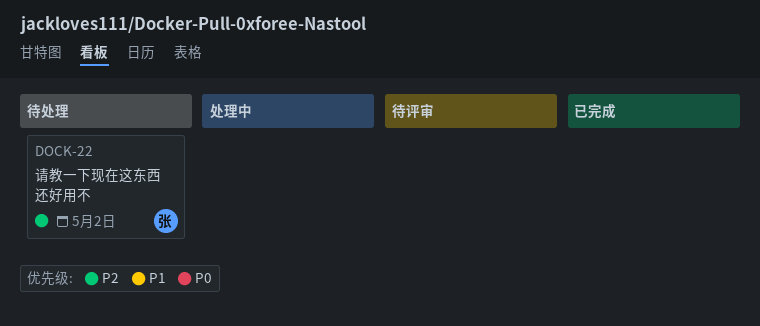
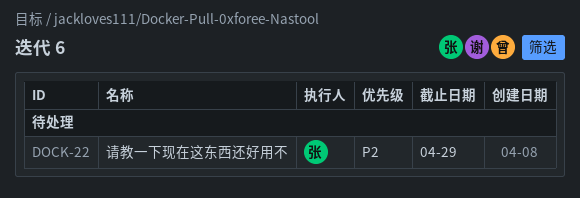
DOCK-22, due: May 2 -> Apr 29

